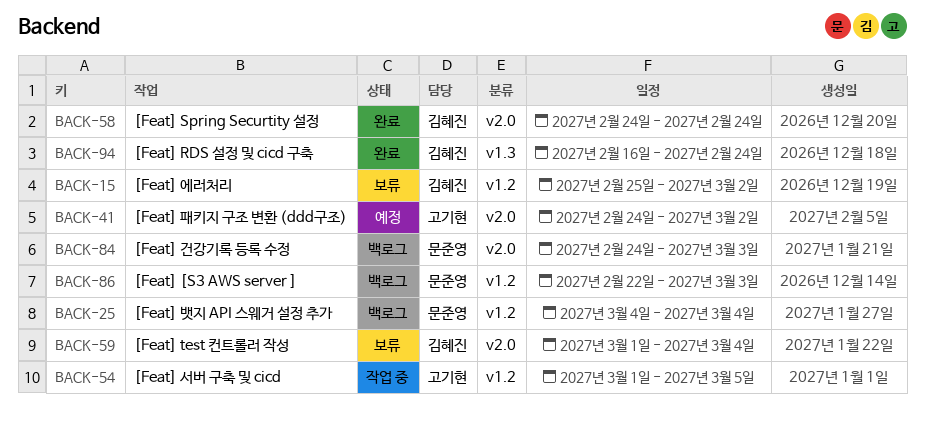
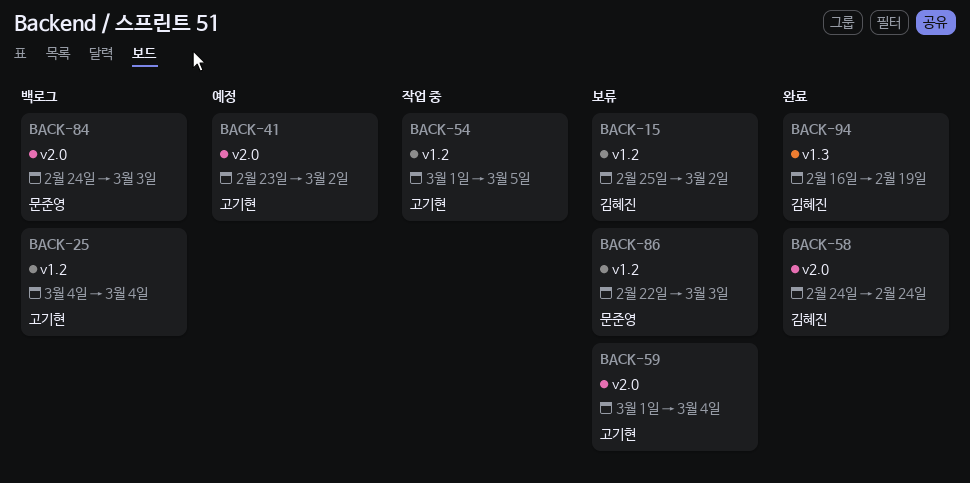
BACK-25, owner: 문준영 -> 고기현
BACK-41, start: Feb 24 -> Feb 23
BACK-59, owner: 김혜진 -> 고기현
BACK-86, status: 백로그 -> 보류
BACK-94, due: Feb 24 -> Feb 19

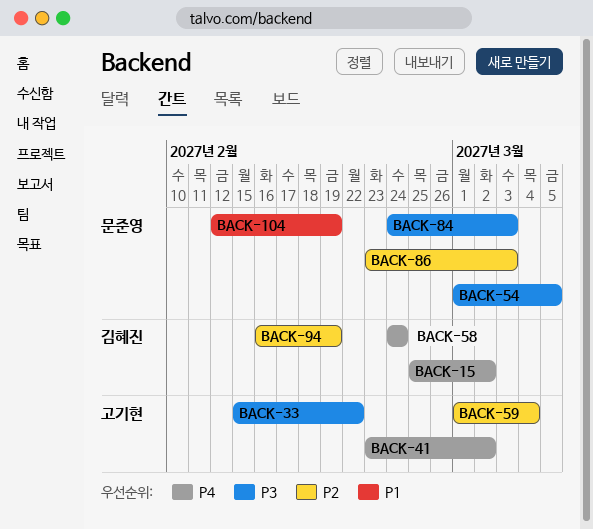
BACK-25: present -> none
BACK-33: none -> present
BACK-54, owner: 고기현 -> 문준영
BACK-86, start: Feb 22 -> Feb 23
BACK-104: none -> present

